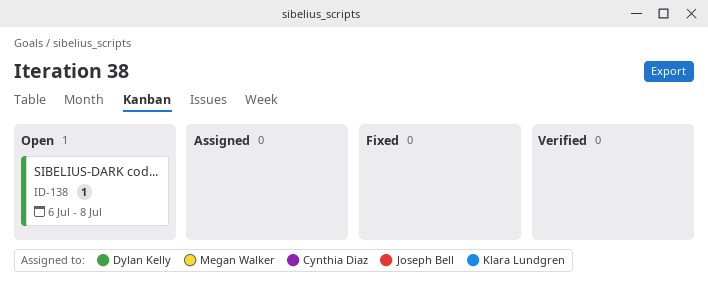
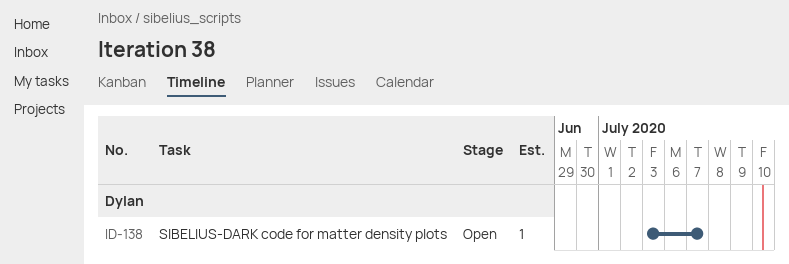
ID-138, start: Jul 6 -> Jul 3
ID-138, due: Jul 8 -> Jul 7

